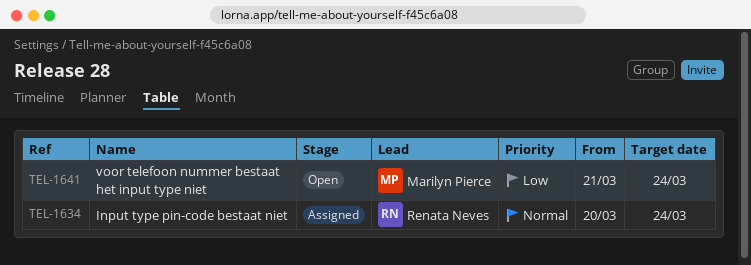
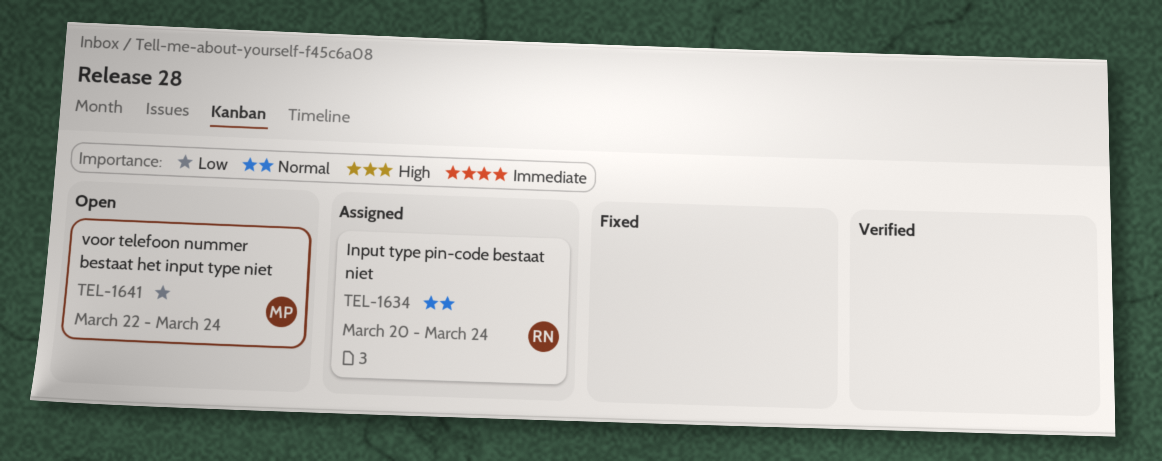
TEL-1641, start: Mar 21 -> Mar 22

